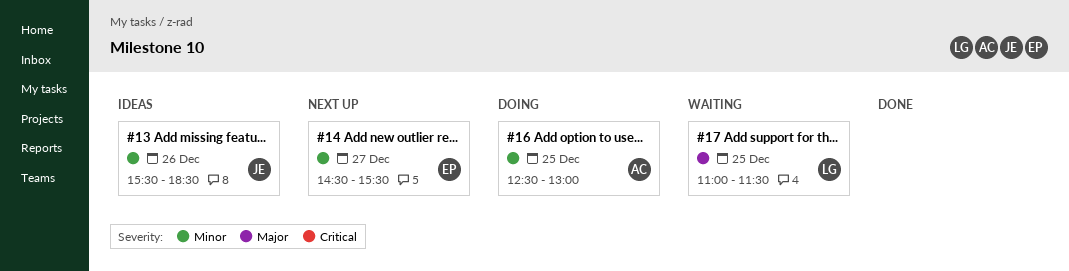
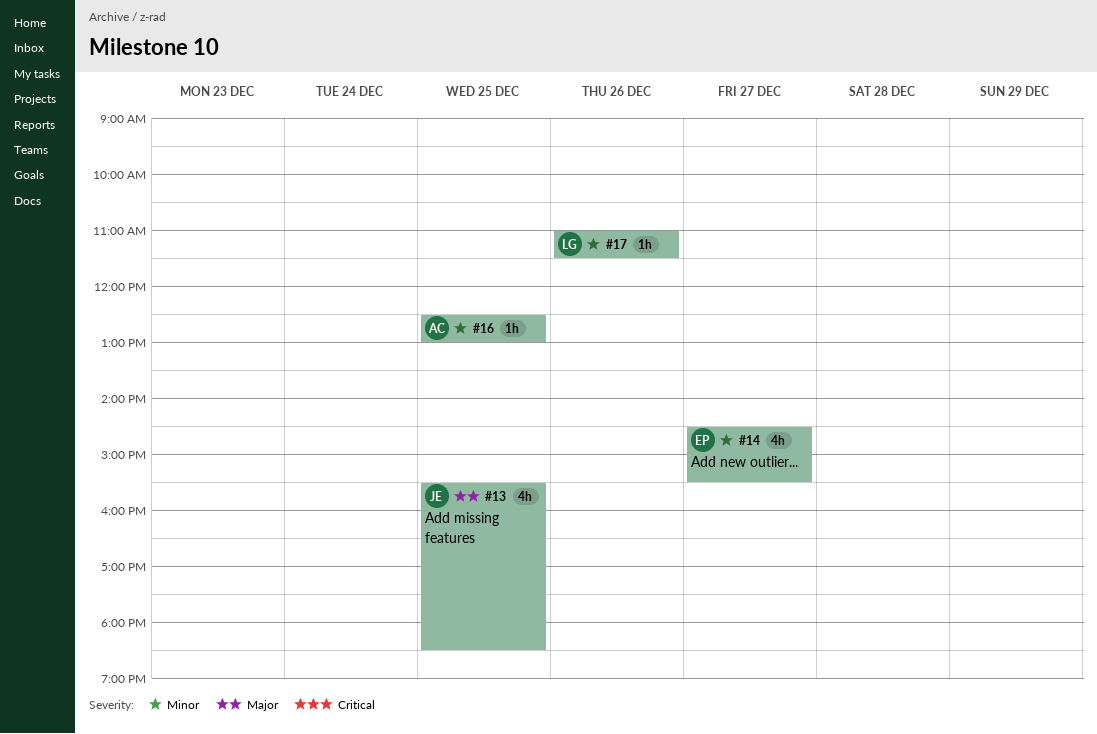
#13, priority: Minor -> Major
#13, day: Dec 26 -> Dec 25
#17, priority: Major -> Minor
#17, day: Dec 25 -> Dec 26

